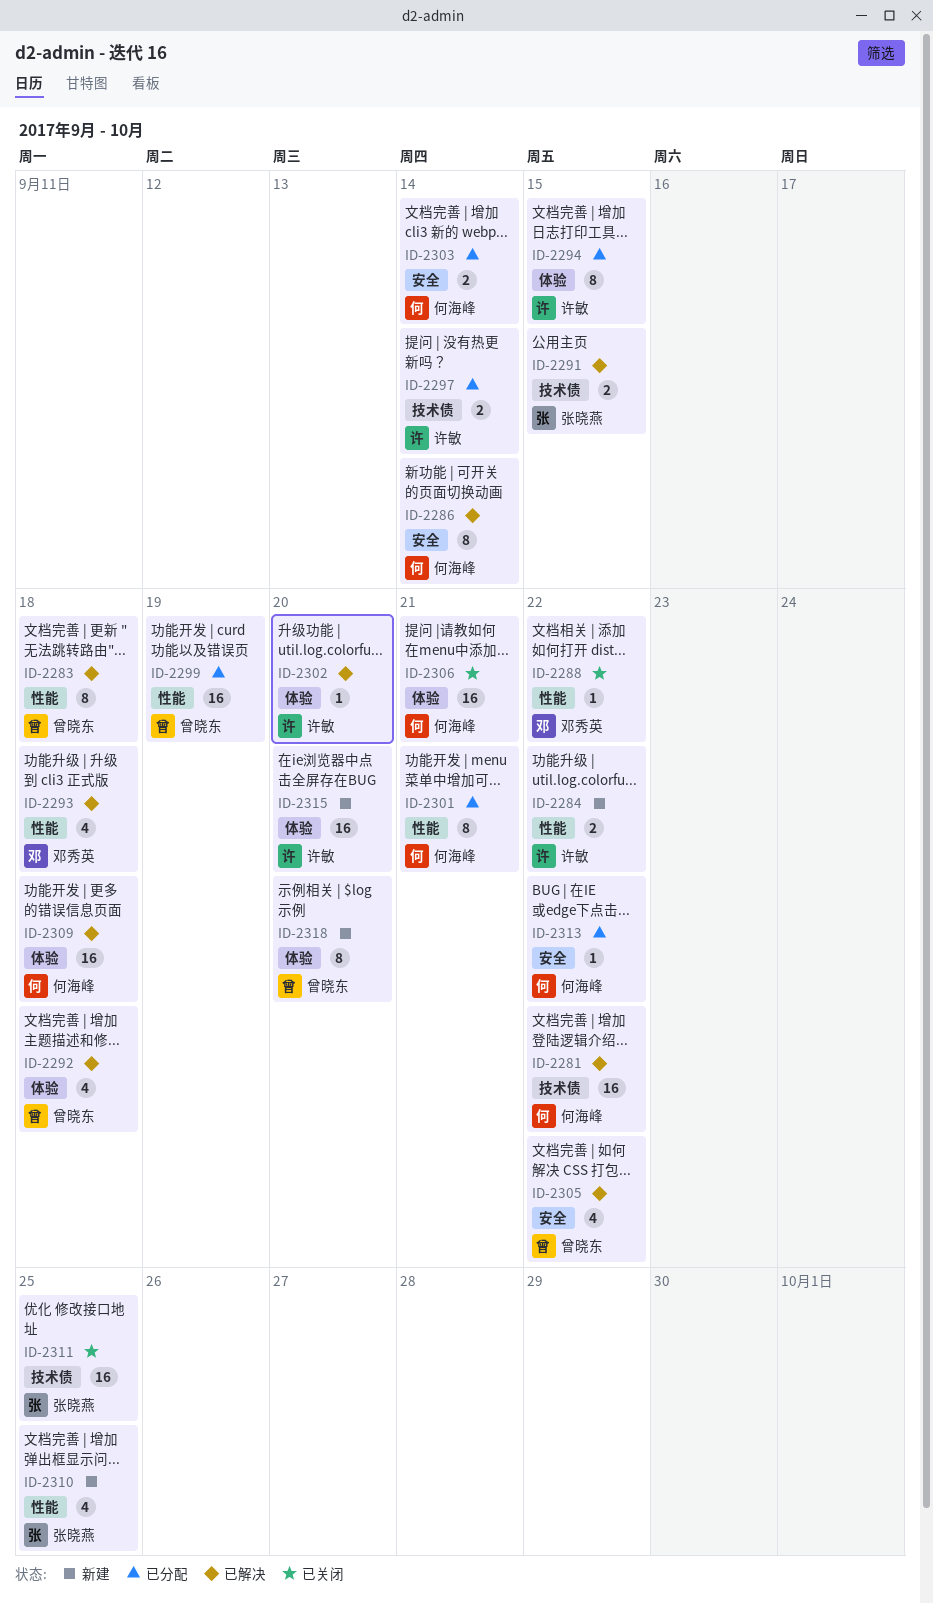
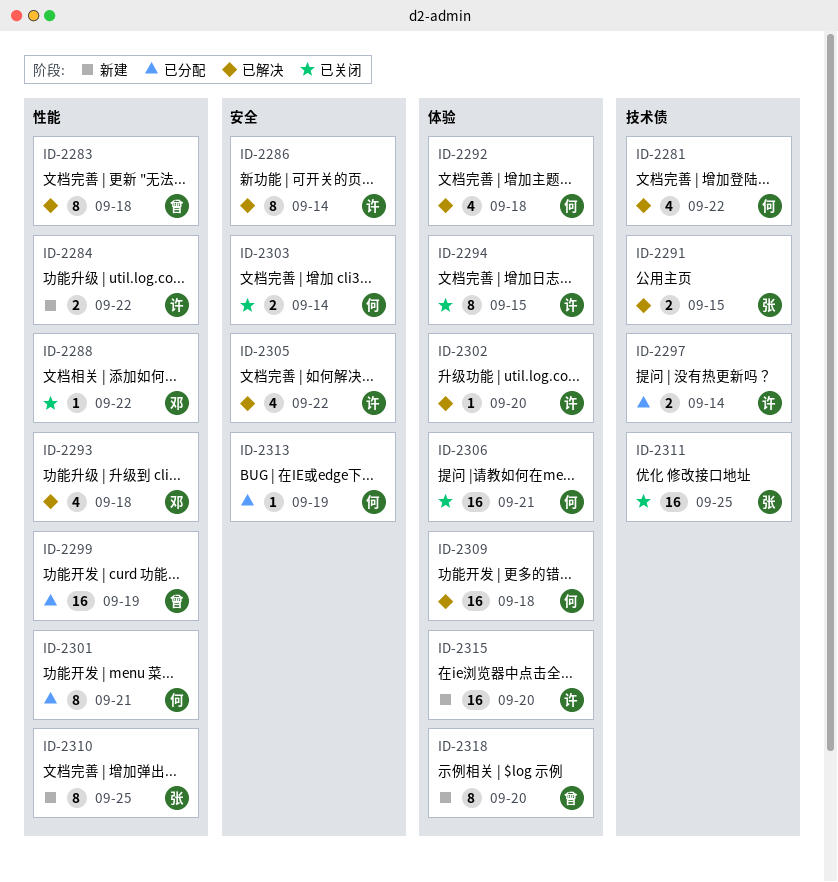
ID-2281, estimate: 16 -> 4
ID-2286, owner: 何海峰 -> 许敏
ID-2292, owner: 曾晓东 -> 何海峰
ID-2294, status: 已分配 -> 已关闭
ID-2303, status: 已分配 -> 已关闭
ID-2305, owner: 曾晓东 -> 许敏
ID-2310, estimate: 4 -> 8
ID-2313, due: Sep 22 -> Sep 19

